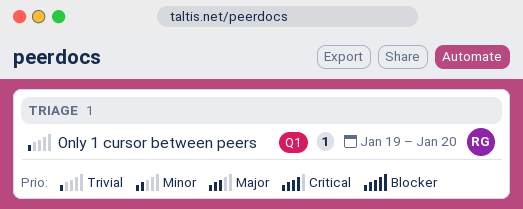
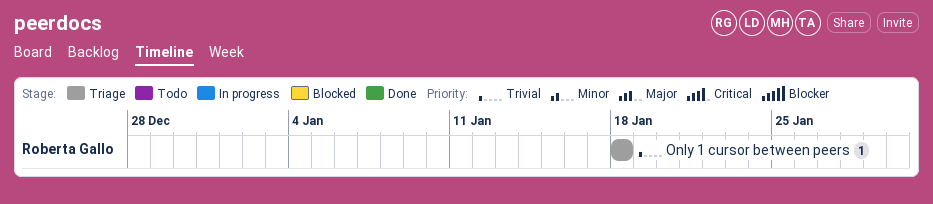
Only 1 cursor between peers, start: Jan 19 -> Jan 18
Only 1 cursor between peers, due: Jan 20 -> Jan 18

